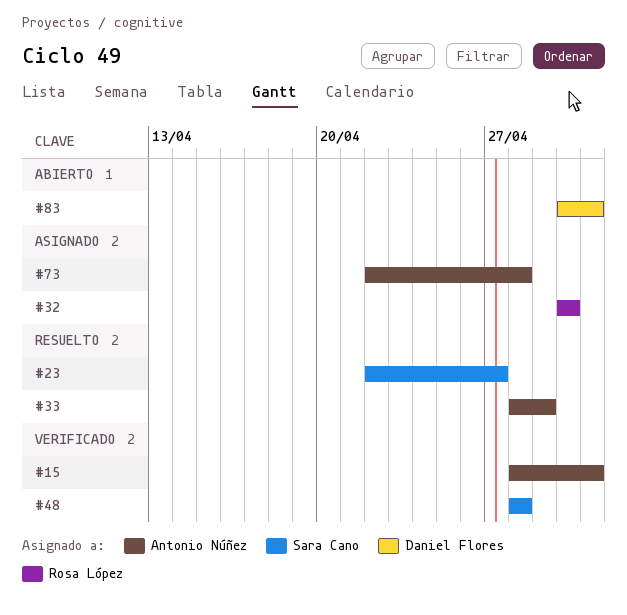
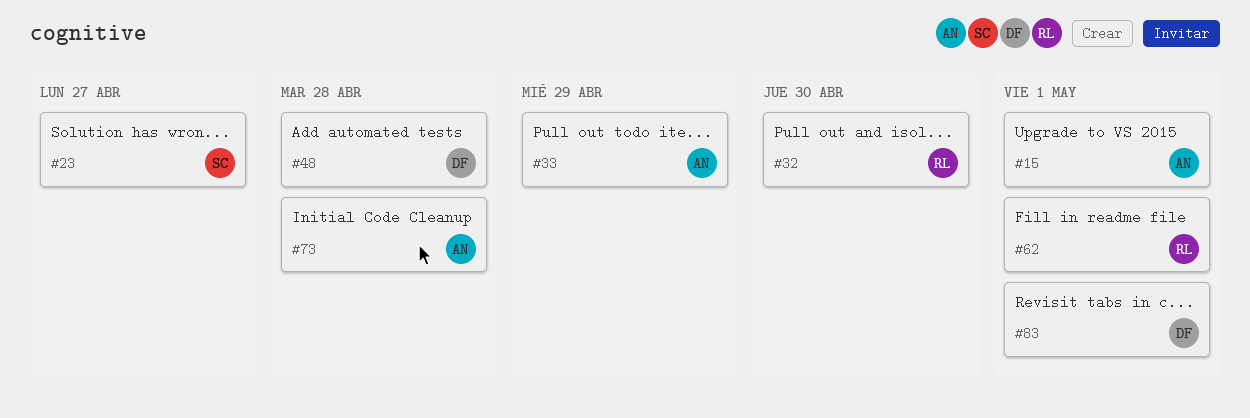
#48, owner: Sara Cano -> Daniel Flores
#62: none -> present

